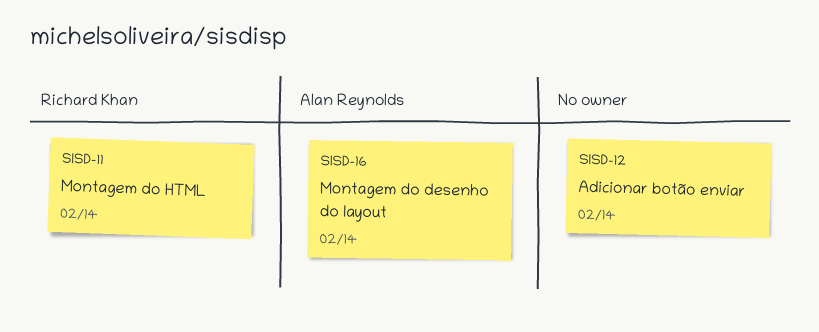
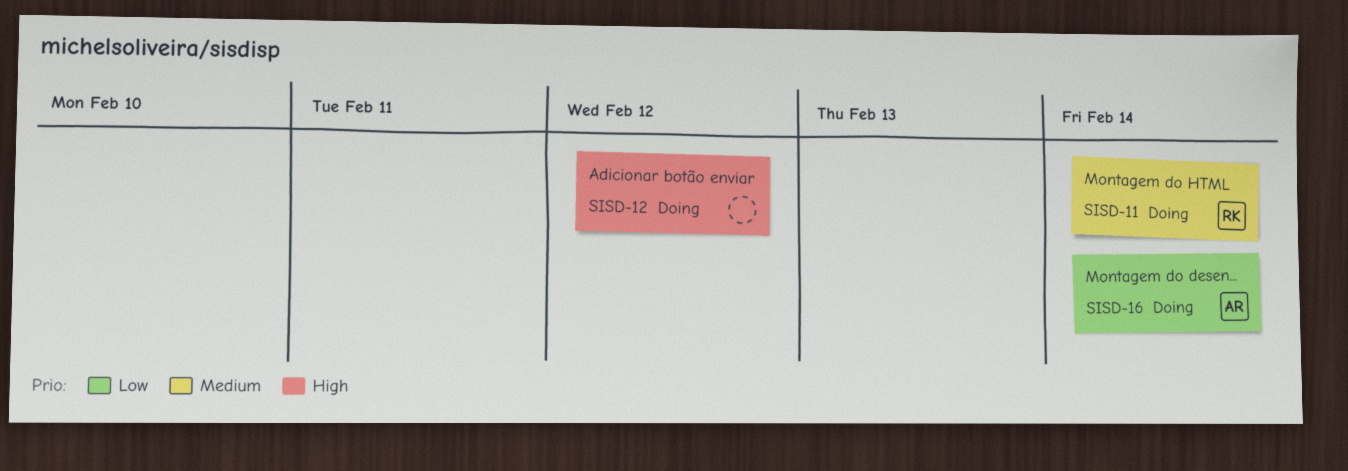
SISD-12, due: Feb 14 -> Feb 12

